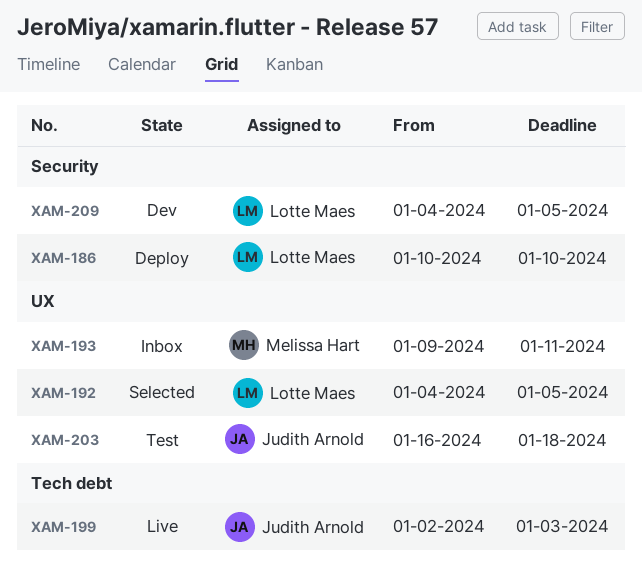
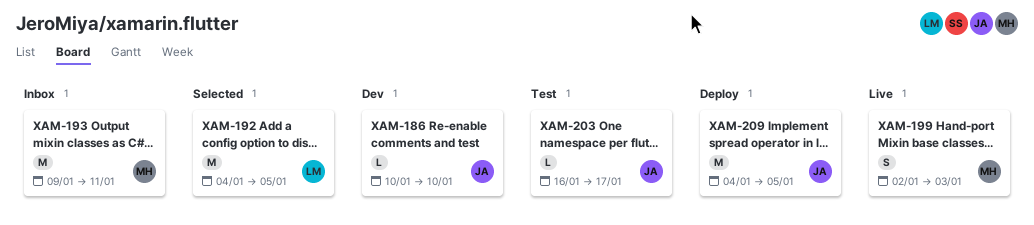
XAM-186, status: Deploy -> Dev
XAM-186, owner: Lotte Maes -> Judith Arnold
XAM-199, owner: Judith Arnold -> Melissa Hart
XAM-203, due: Jan 18 -> Jan 17
XAM-209, status: Dev -> Deploy
XAM-209, owner: Lotte Maes -> Judith Arnold

